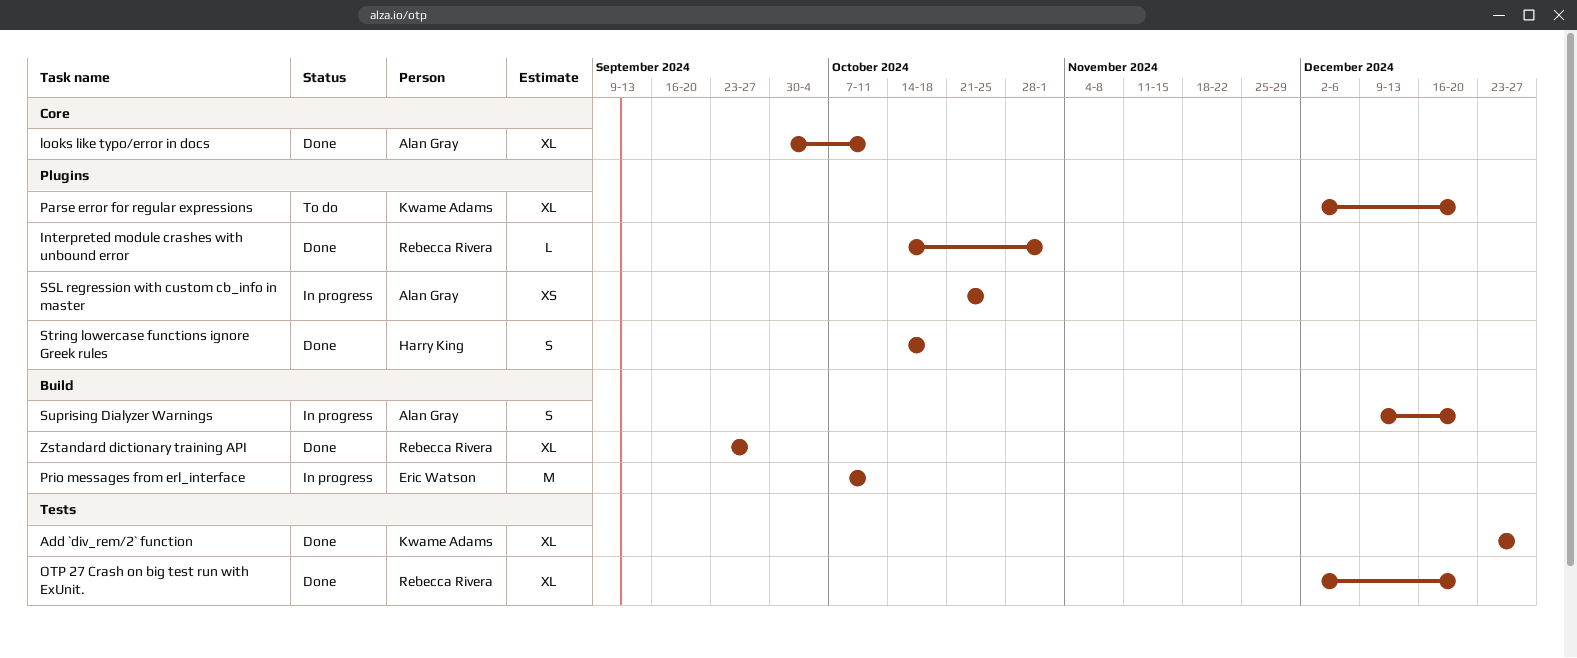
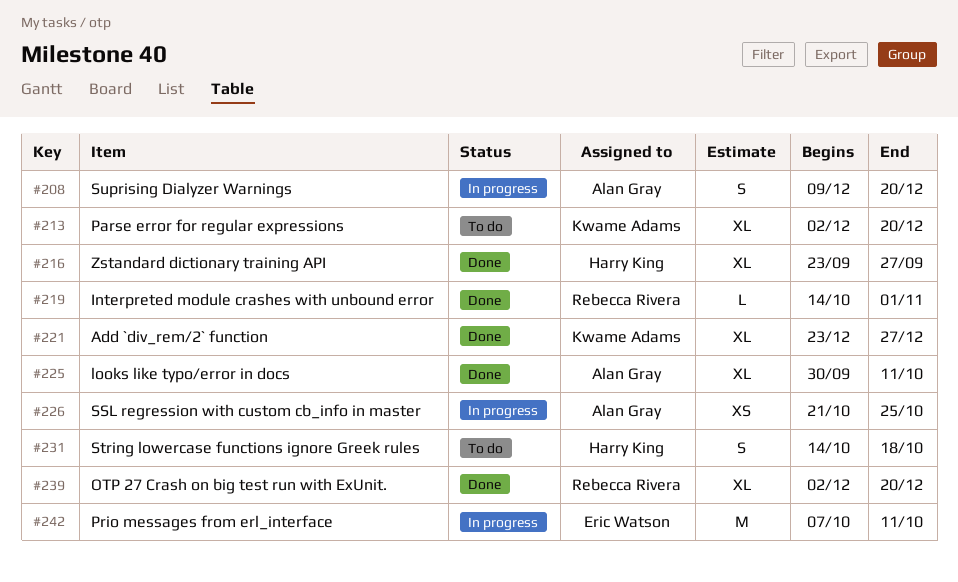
String lowercase functions ignore Greek rules, status: Done -> To do
Zstandard dictionary training API, owner: Rebecca Rivera -> Harry King

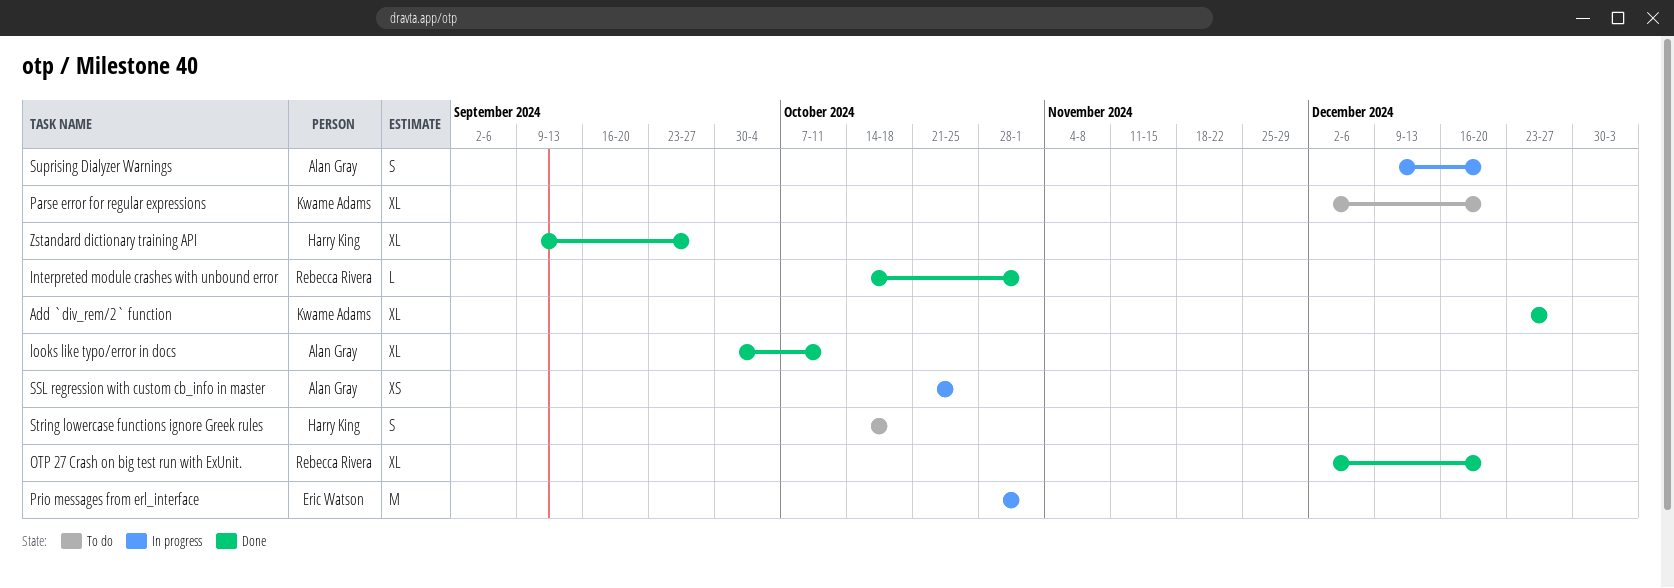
Prio messages from erl_interface, start: Oct 7 -> Oct 28
Prio messages from erl_interface, due: Oct 11 -> Nov 1
Zstandard dictionary training API, start: Sep 23 -> Sep 9

